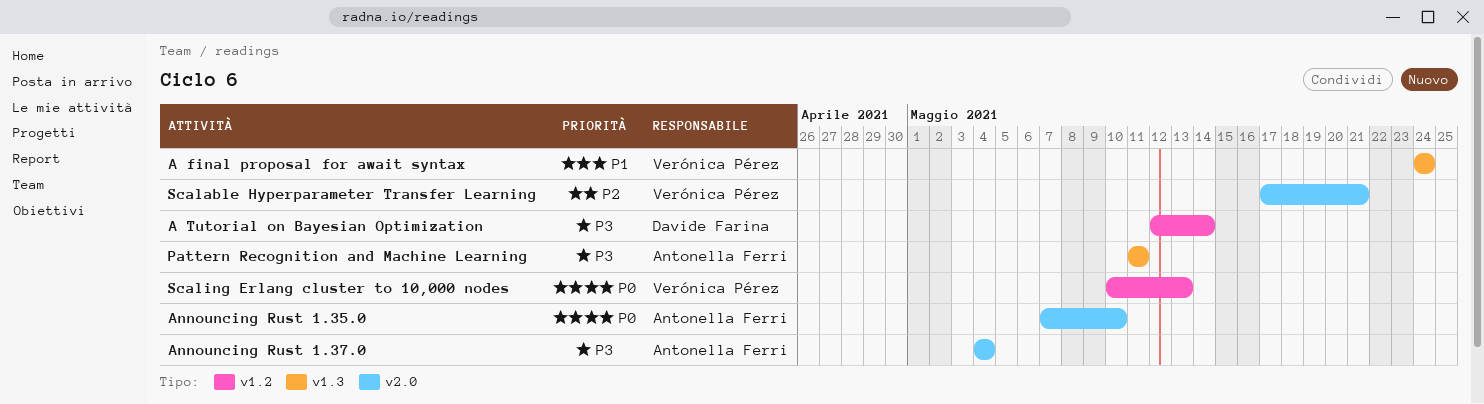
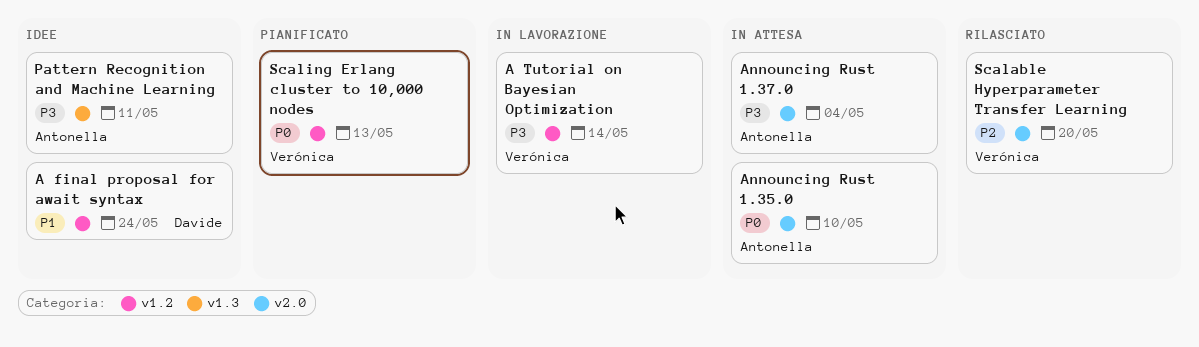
A final proposal for await syntax, owner: Verónica Pérez -> Davide Farina
A final proposal for await syntax, label: v1.3 -> v1.2
A Tutorial on Bayesian Optimization, owner: Davide Farina -> Verónica Pérez
Scalable Hyperparameter Transfer Learning, due: May 21 -> May 20

